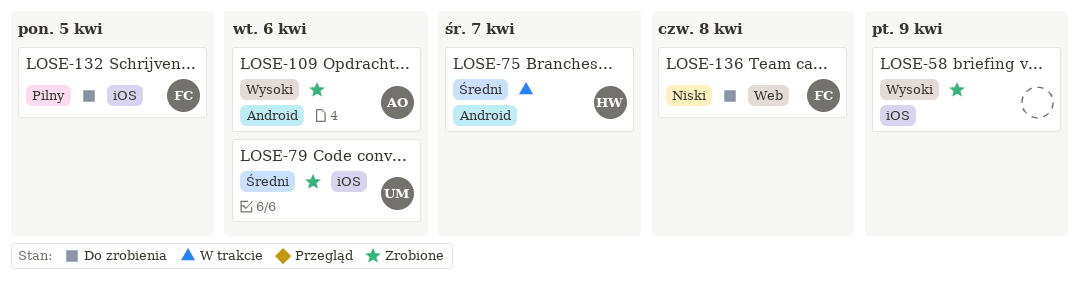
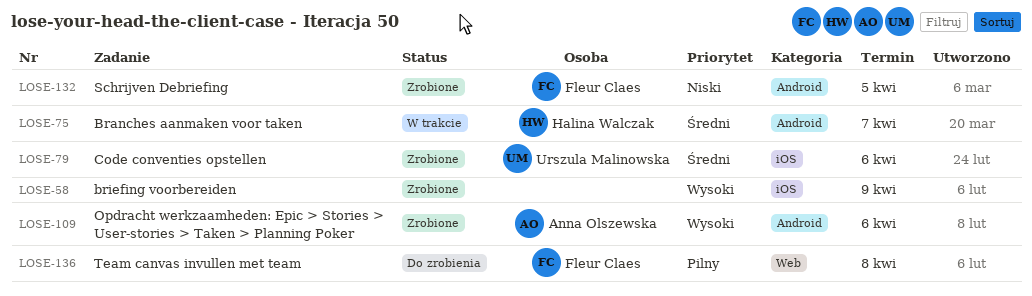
LOSE-132, status: Do zrobienia -> Zrobione
LOSE-132, priority: Pilny -> Niski
LOSE-132, label: iOS -> Android
LOSE-136, priority: Niski -> Pilny

